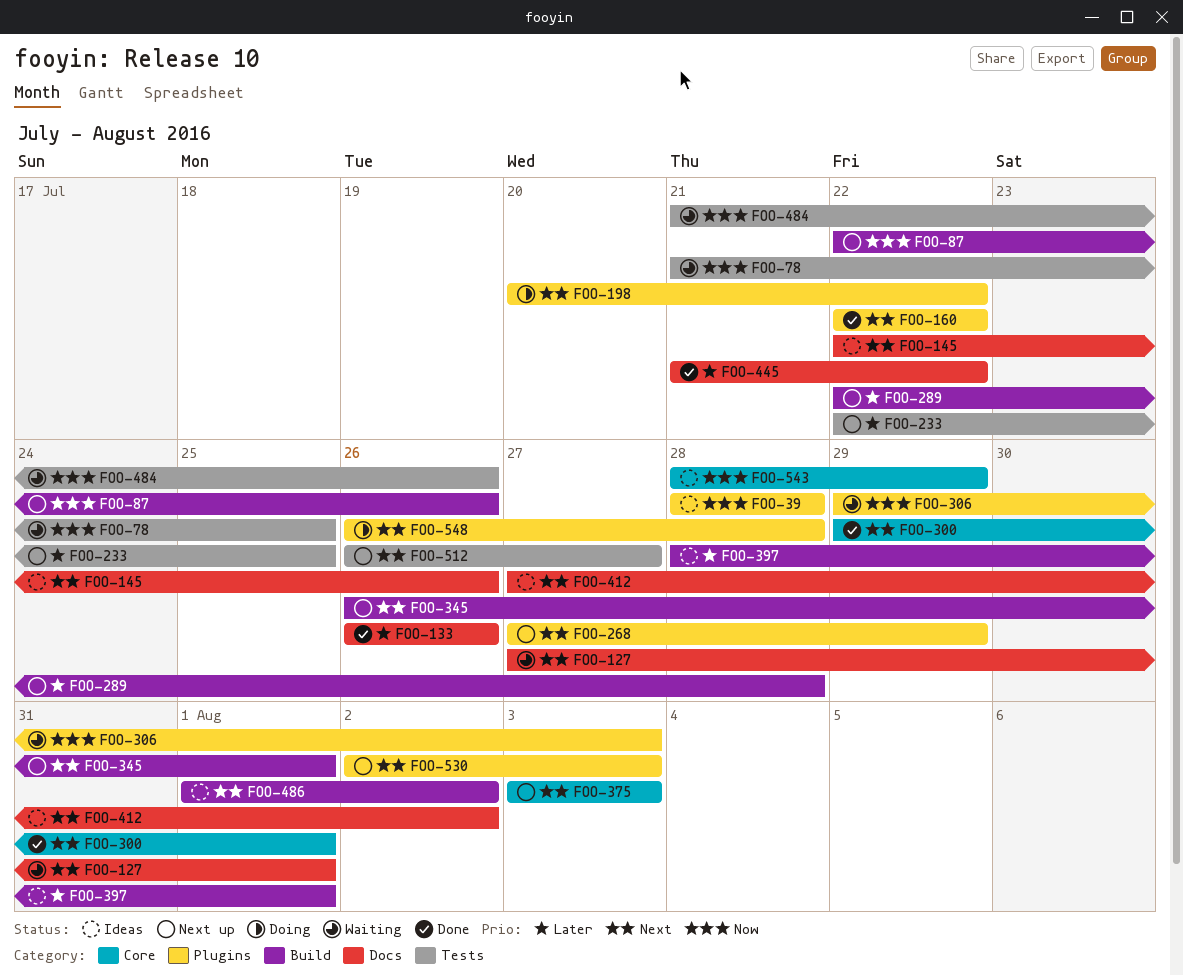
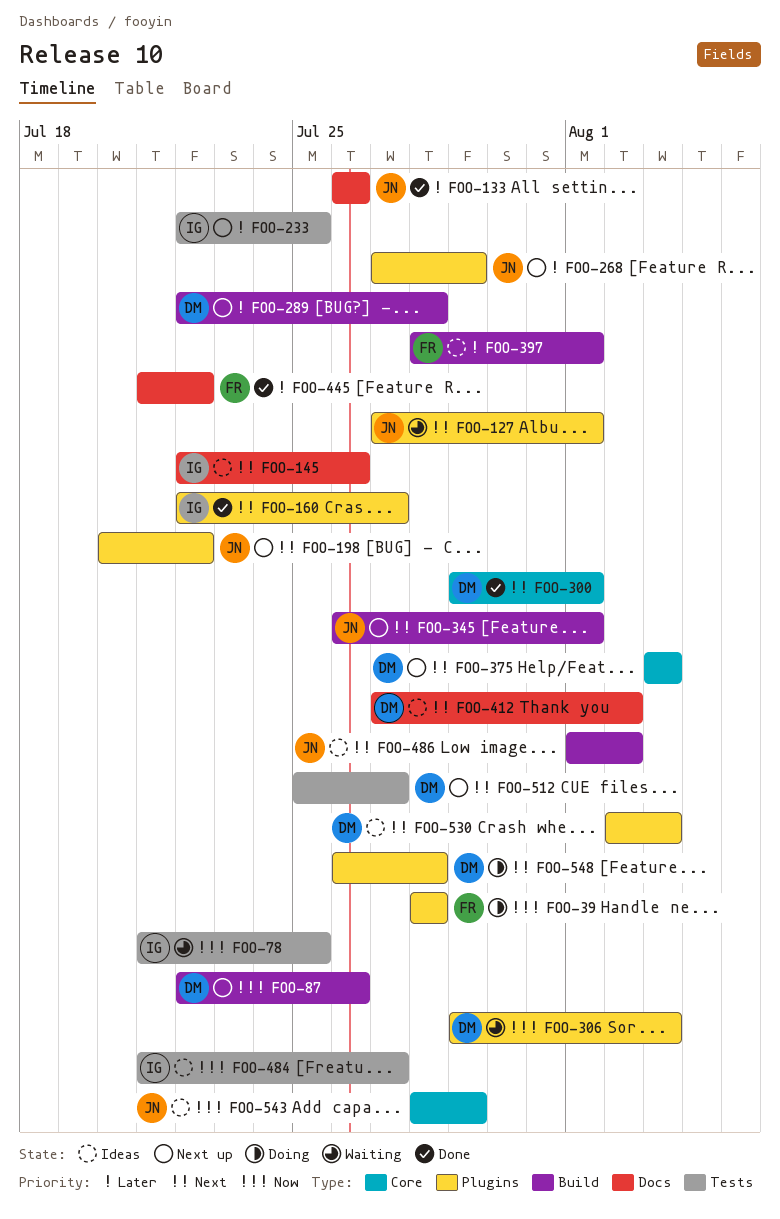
FOO-39, status: Ideas -> Doing
FOO-127, label: Docs -> Plugins
FOO-160, due: Jul 22 -> Jul 27
FOO-198, status: Doing -> Next up
FOO-268, priority: Next -> Later
FOO-484, status: Waiting -> Ideas
FOO-484, due: Jul 26 -> Jul 27
FOO-512, start: Jul 26 -> Jul 25
FOO-530, status: Next up -> Ideas

